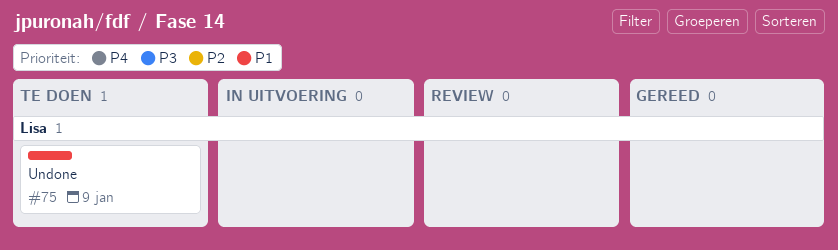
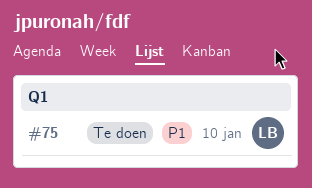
#75, due: Jan 9 -> Jan 10

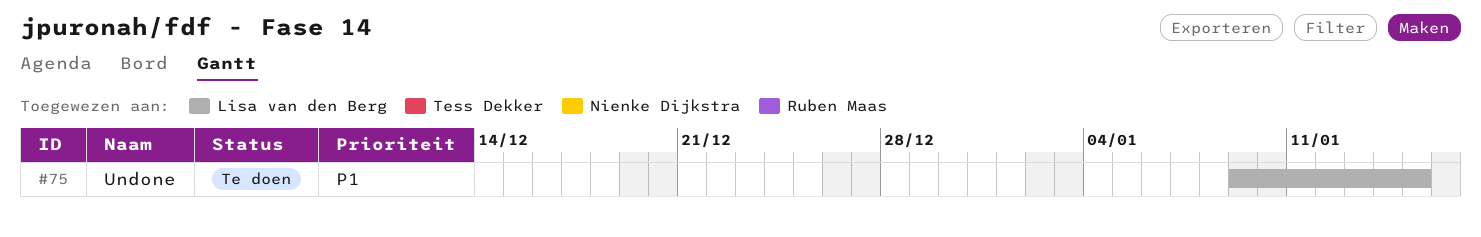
#75, due: Jan 10 -> Jan 15

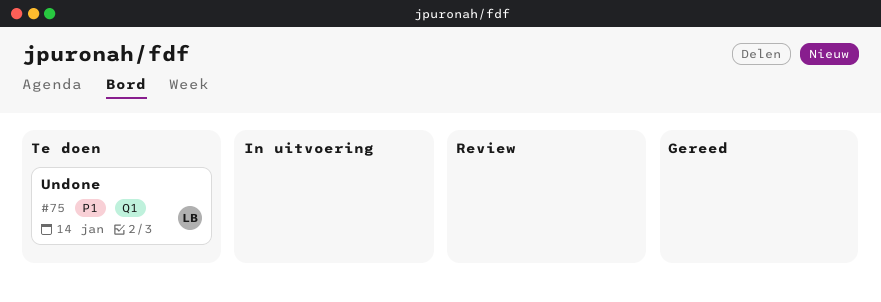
#75, due: Jan 15 -> Jan 14

